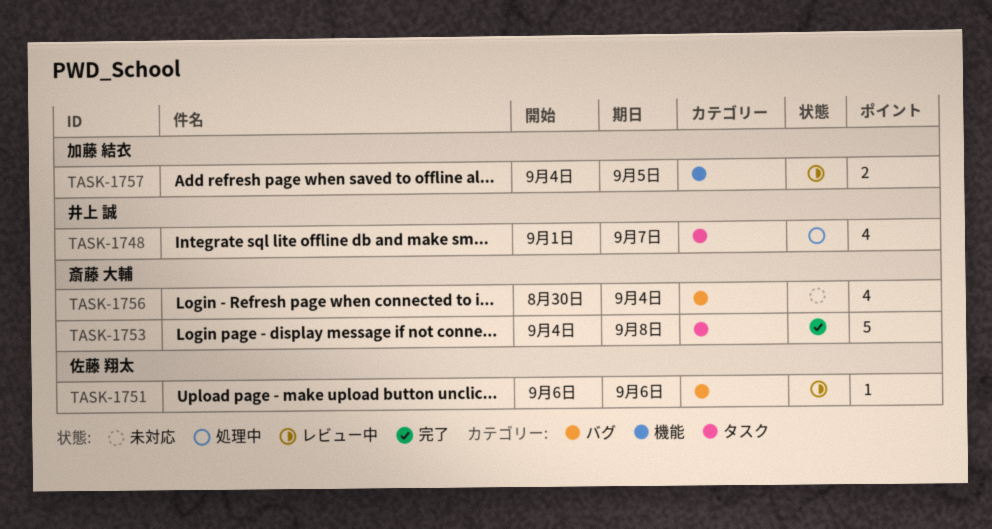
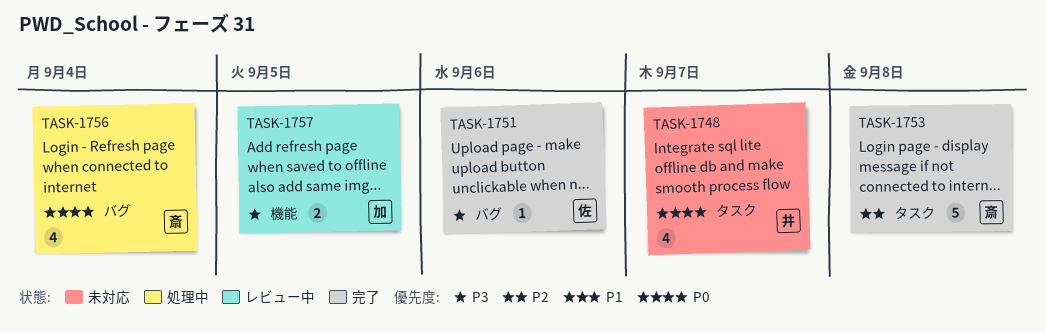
TASK-1748, status: 処理中 -> 未対応
TASK-1751, status: レビュー中 -> 完了
TASK-1756, status: 未対応 -> 処理中

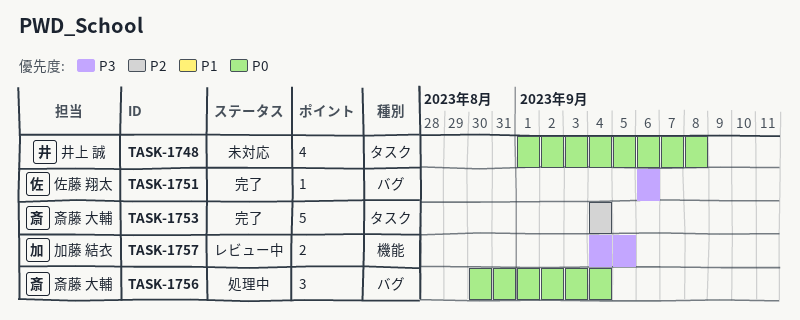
TASK-1748, due: Sep 7 -> Sep 8
TASK-1753, due: Sep 8 -> Sep 4
TASK-1756, estimate: 4 -> 3

